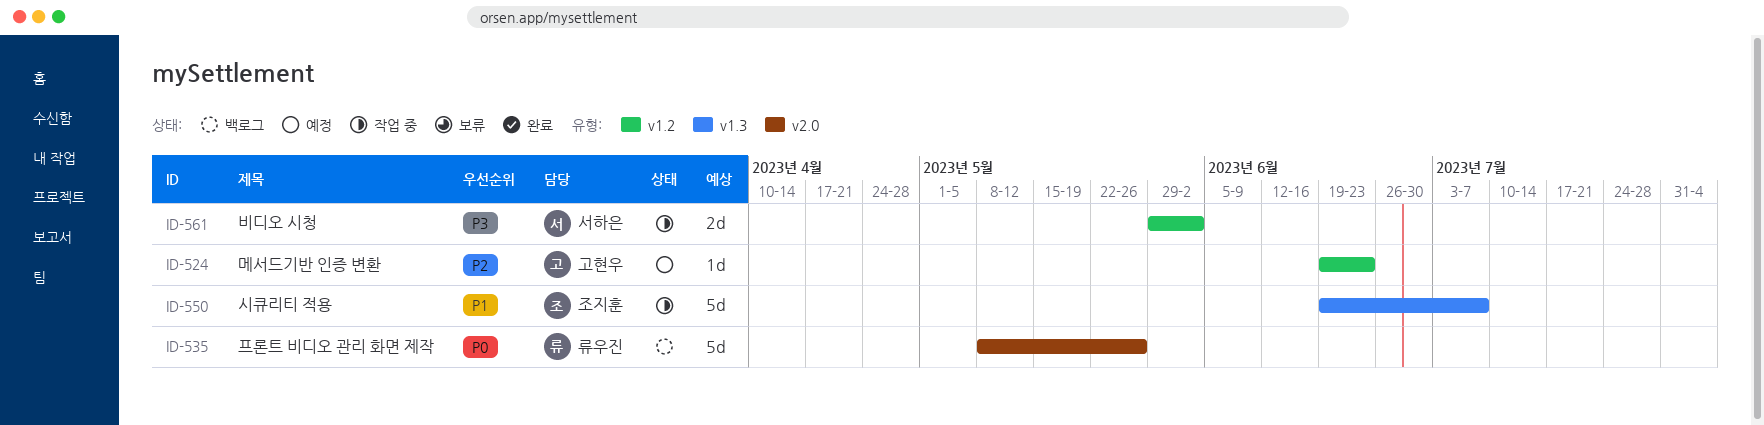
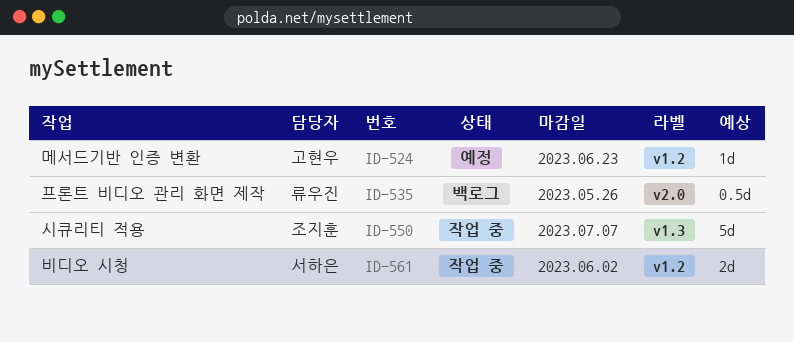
ID-535, estimate: 5d -> 0.5d

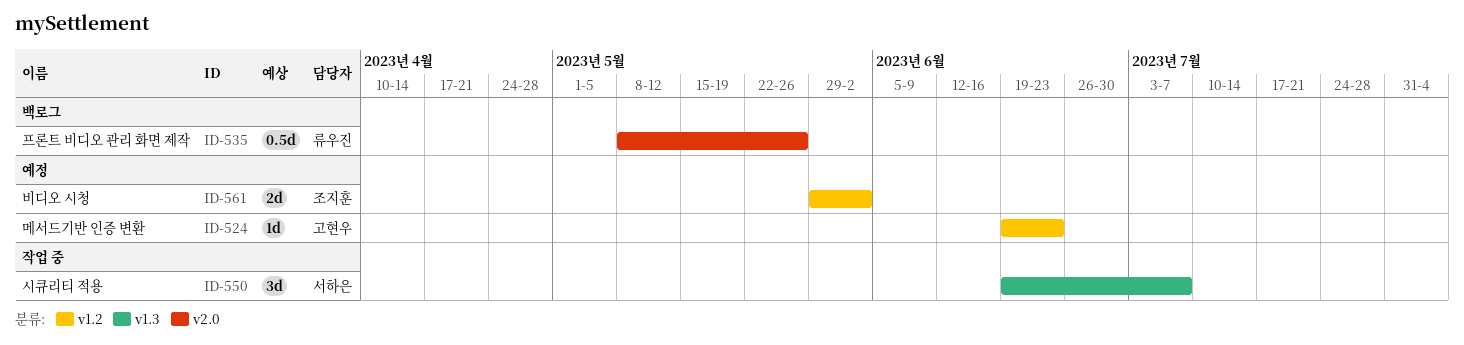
ID-550, owner: 조지훈 -> 서하은
ID-550, estimate: 5d -> 3d
ID-561, status: 작업 중 -> 예정
ID-561, owner: 서하은 -> 조지훈

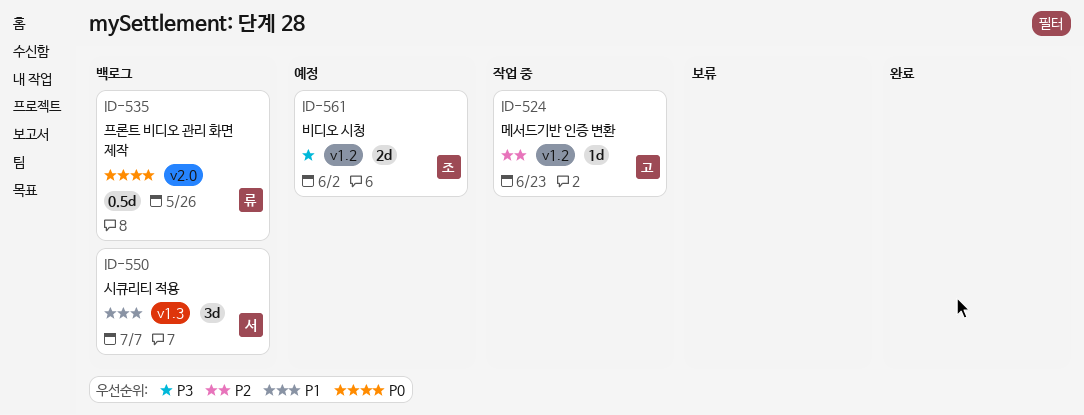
ID-524, status: 예정 -> 작업 중
ID-550, status: 작업 중 -> 백로그

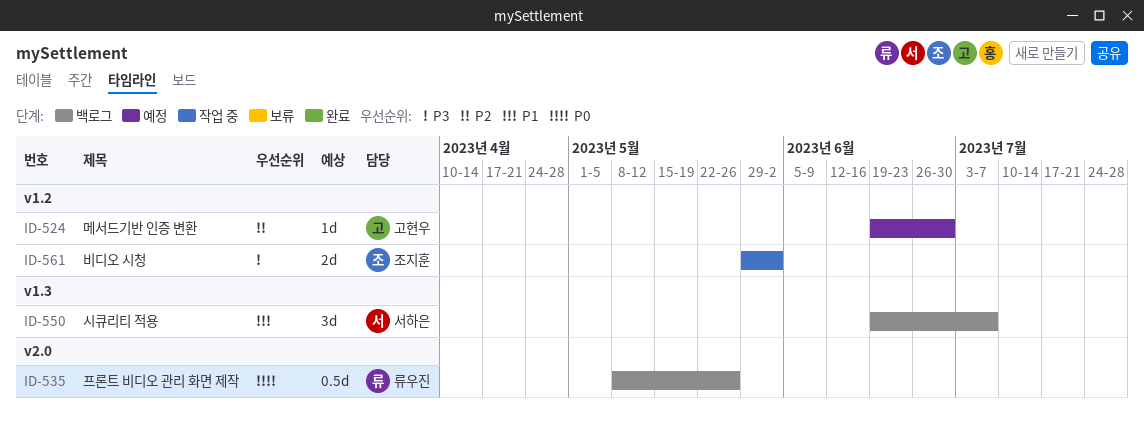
ID-524, status: 작업 중 -> 예정
ID-524, due: Jun 23 -> Jun 30
ID-561, status: 예정 -> 작업 중

